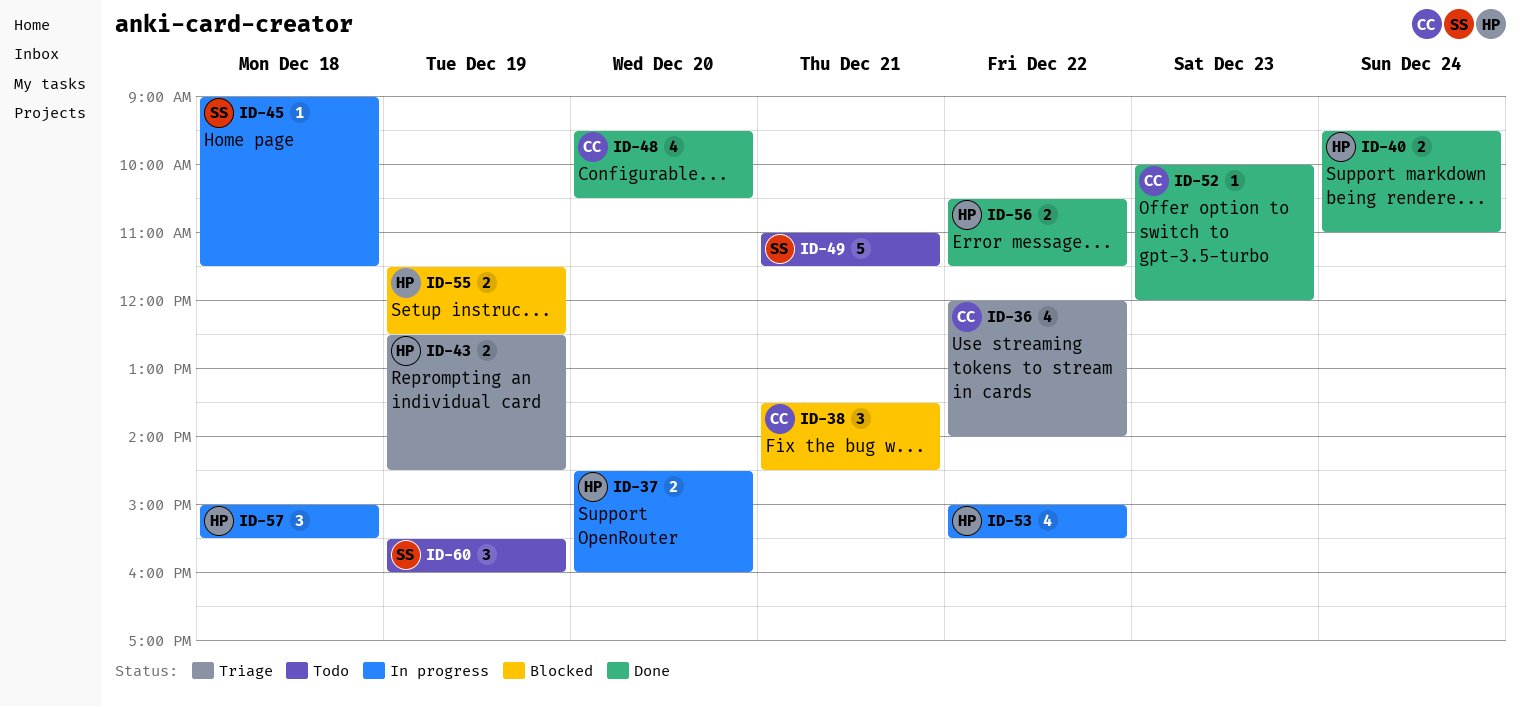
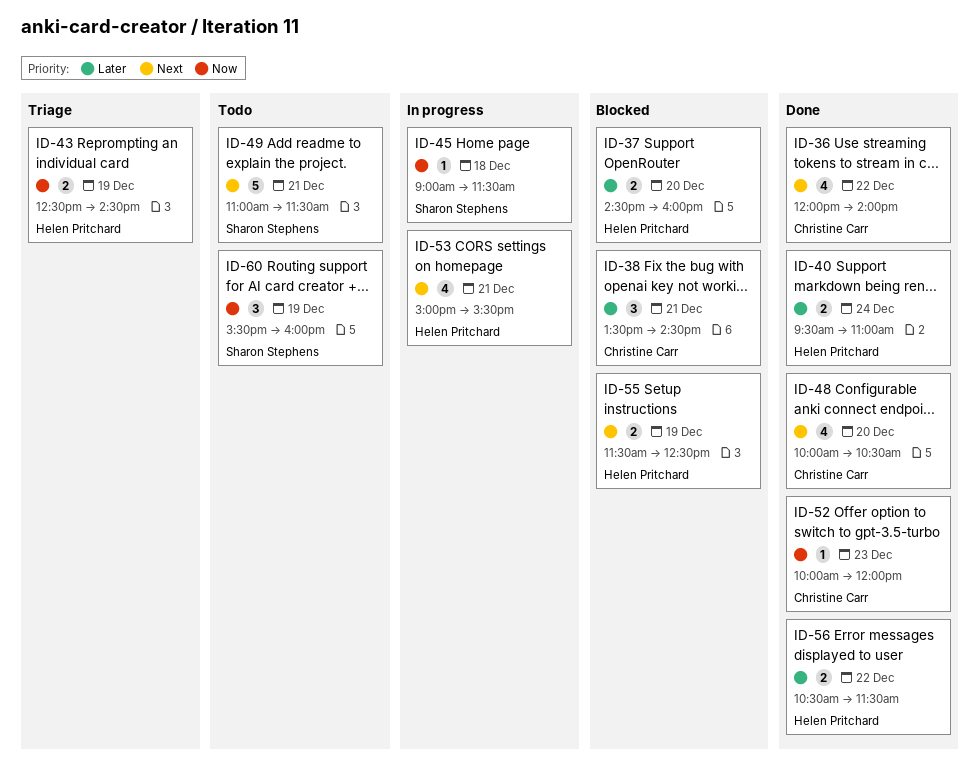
ID-36, status: Triage -> Done
ID-37, status: In progress -> Blocked
ID-48, begins: 09:30 -> 10:00
ID-53, day: Dec 22 -> Dec 21
ID-57: present -> none

